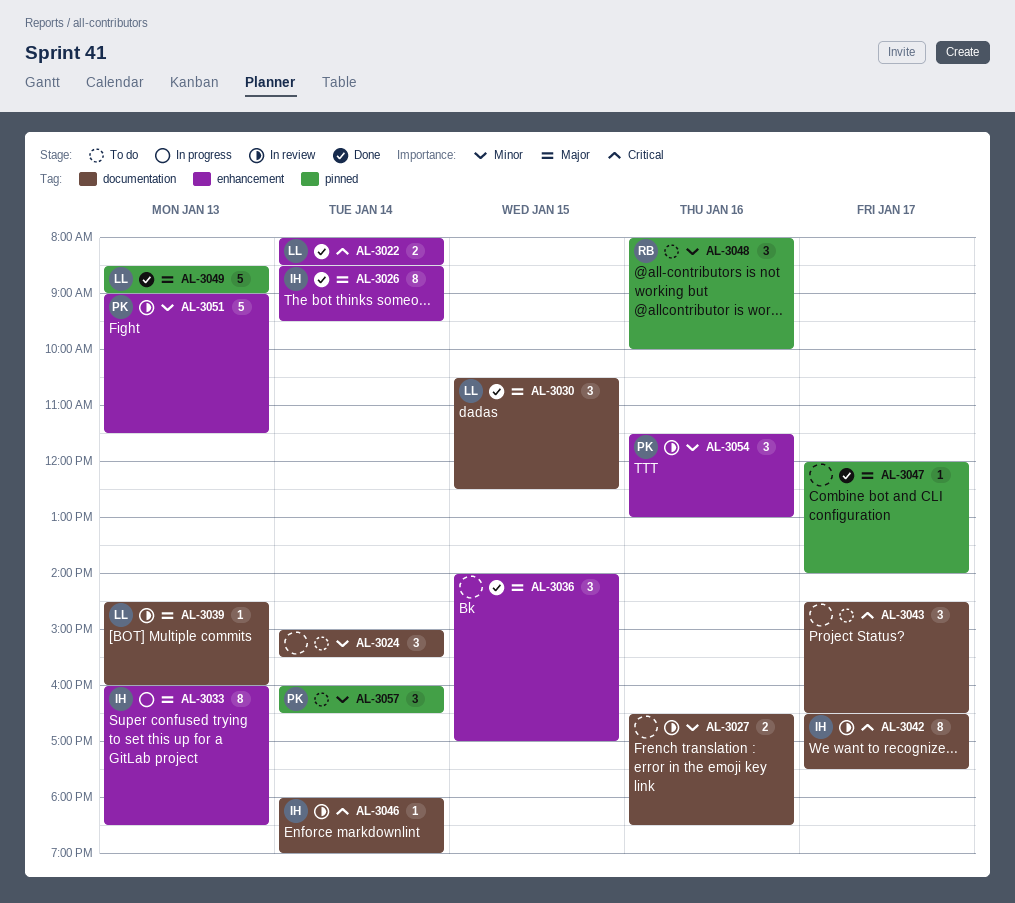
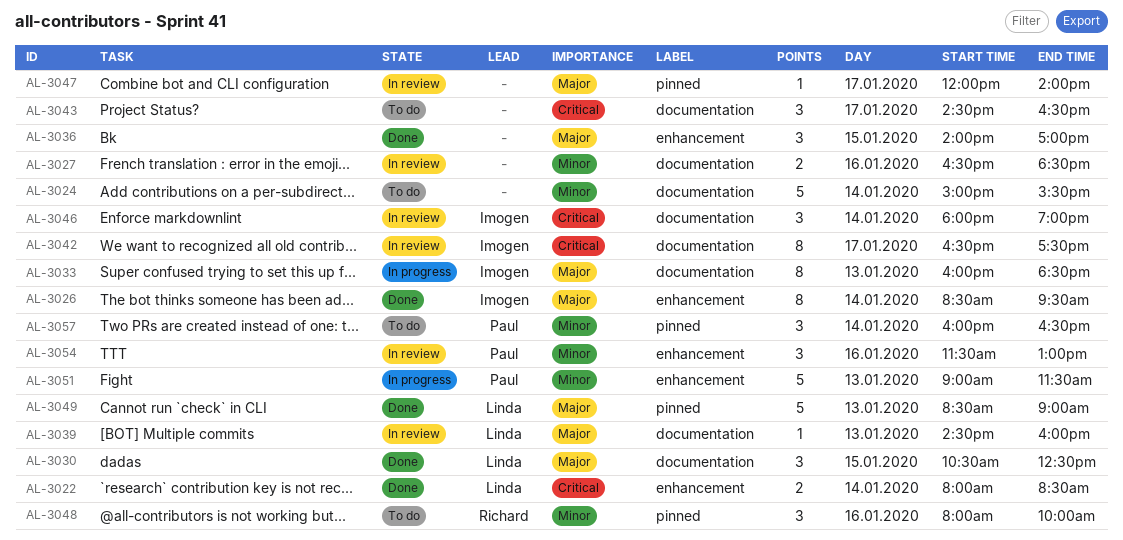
AL-3024, estimate: 3 -> 5
AL-3033, label: enhancement -> documentation
AL-3046, estimate: 1 -> 3
AL-3047, status: Done -> In review
AL-3051, status: In review -> In progress

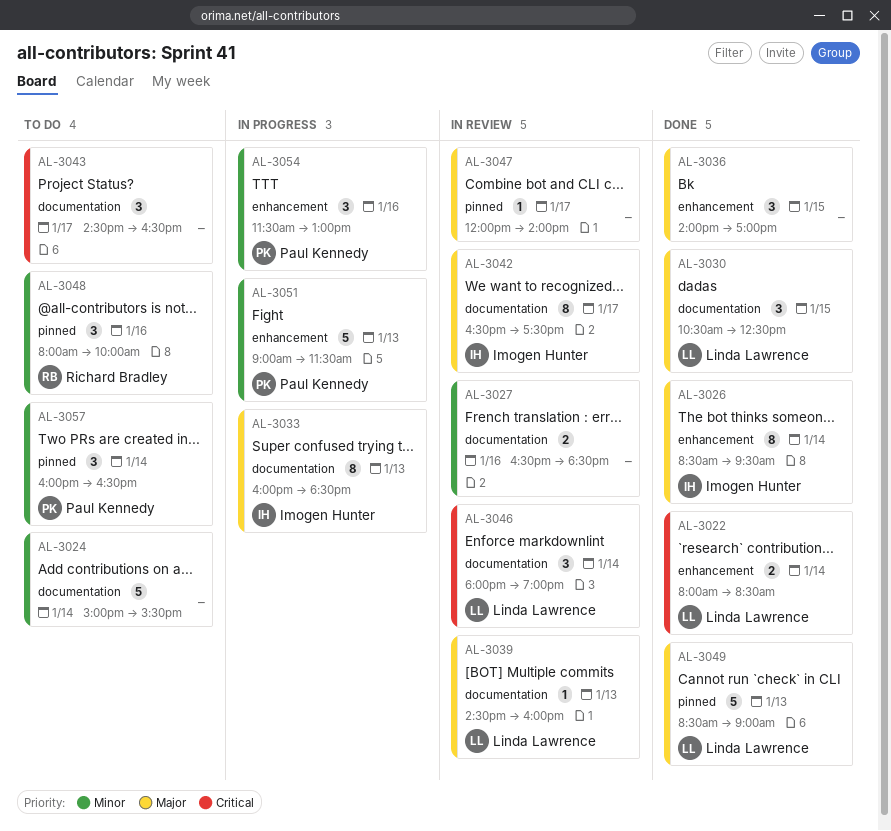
AL-3042, priority: Critical -> Major
AL-3046, owner: Imogen Hunter -> Linda Lawrence
AL-3054, status: In review -> In progress

